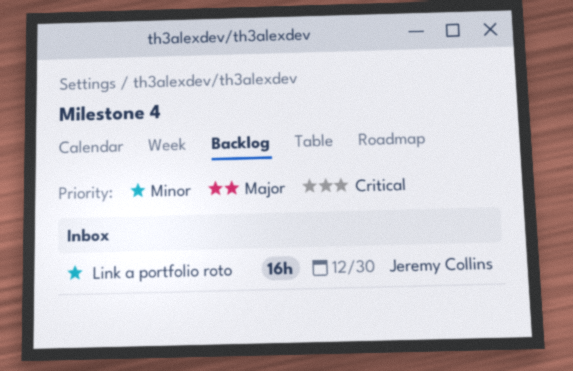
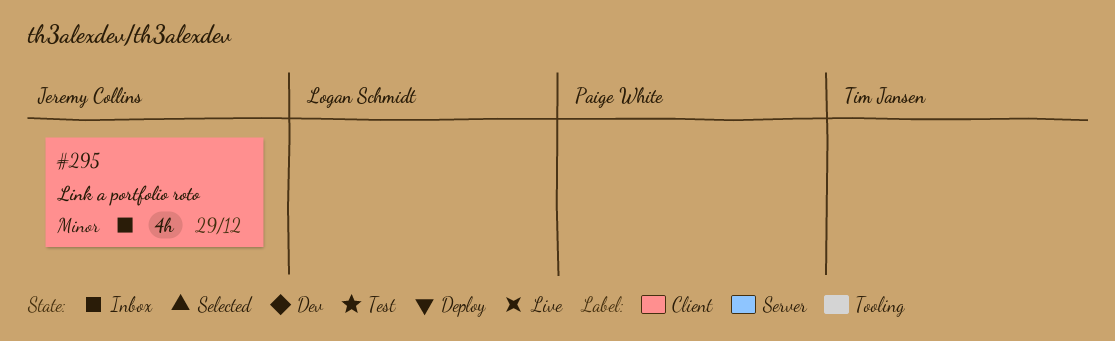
Link a portfolio roto, estimate: 16h -> 4h
Link a portfolio roto, due: Dec 30 -> Dec 29

